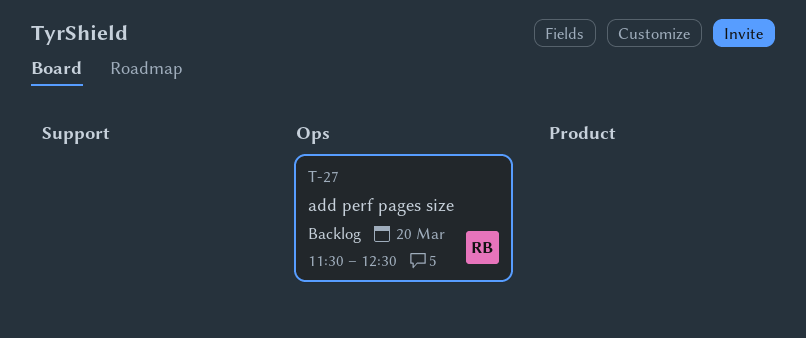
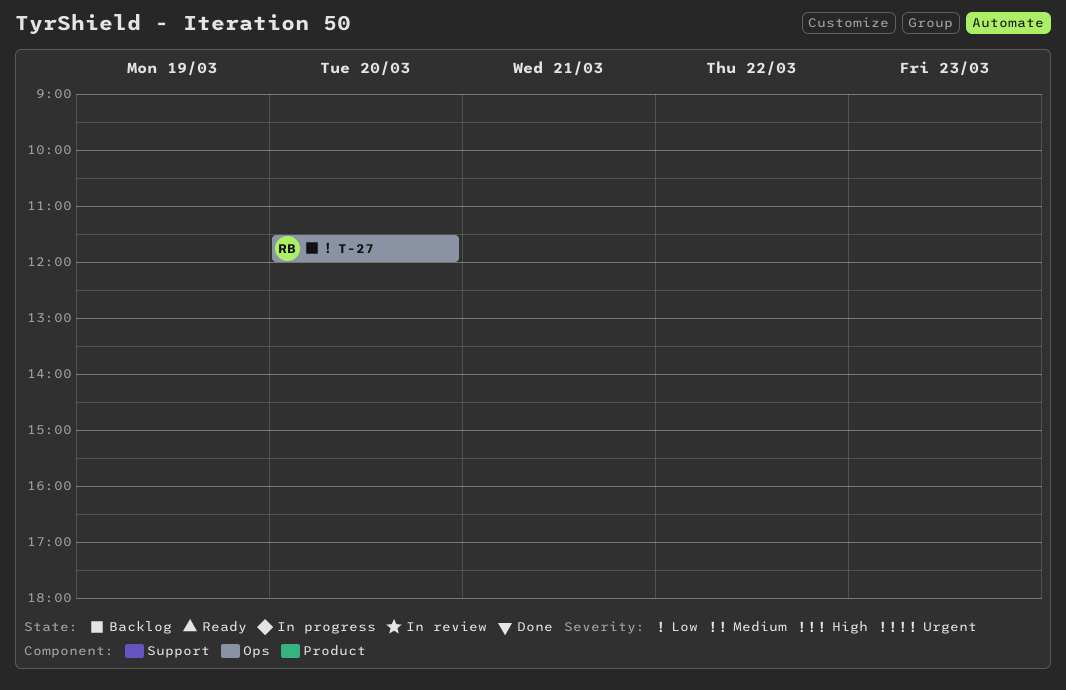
T-27, ends: 12:30 -> 12:00

